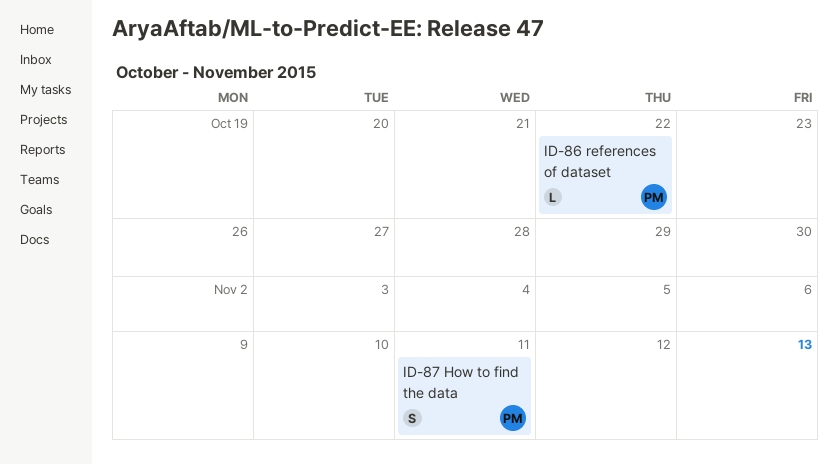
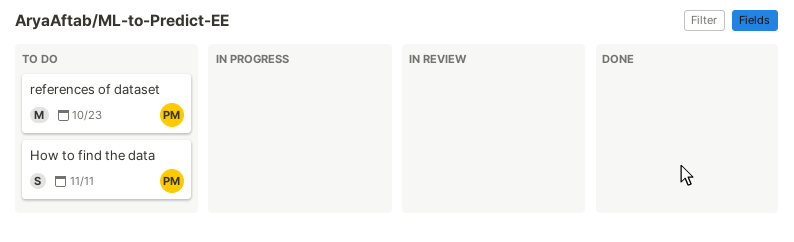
references of dataset, estimate: L -> M
references of dataset, due: Oct 22 -> Oct 23

